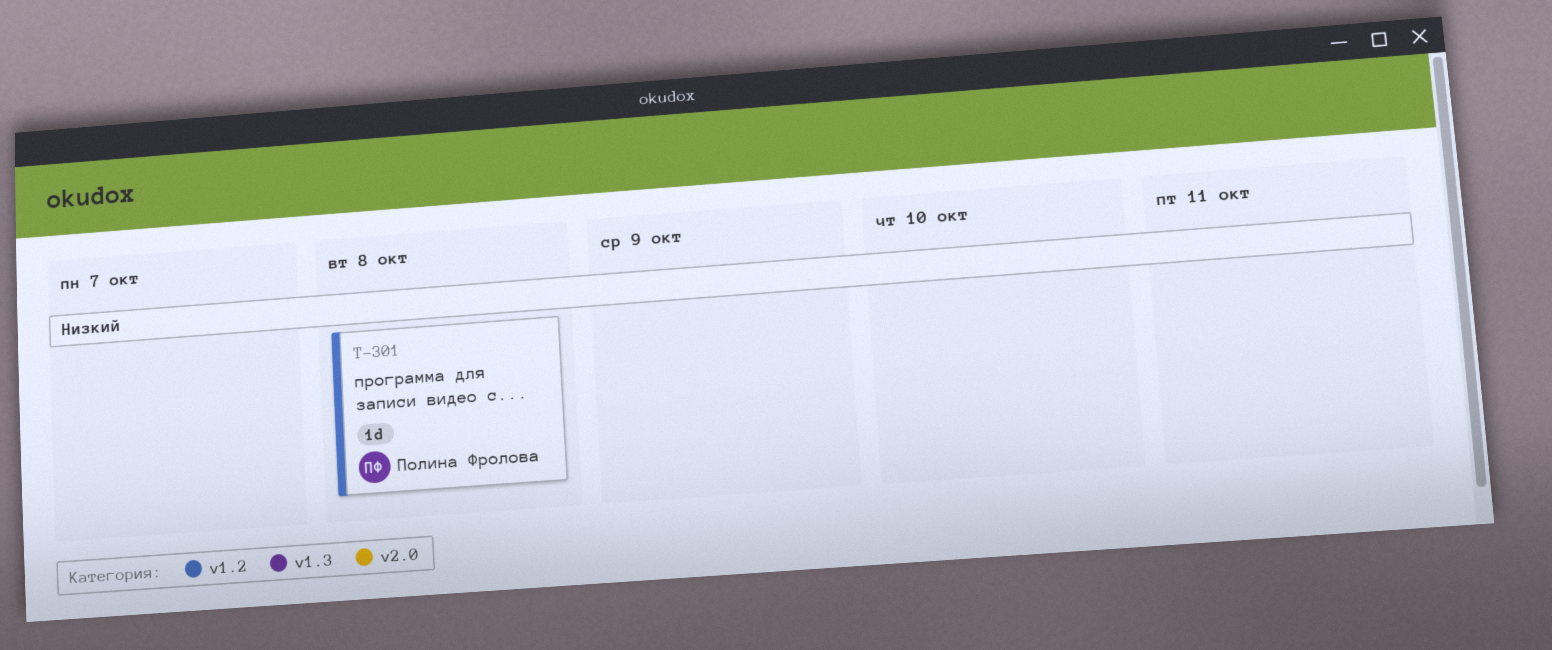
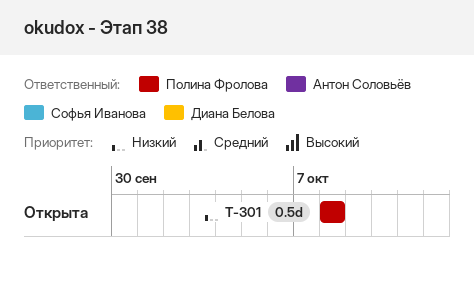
T-301, estimate: 1d -> 0.5d

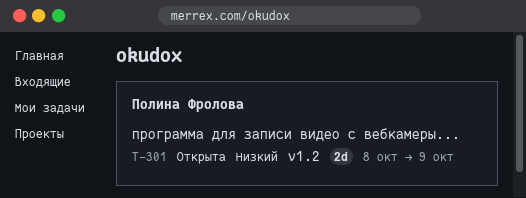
T-301, estimate: 0.5d -> 2d
T-301, due: Oct 8 -> Oct 9

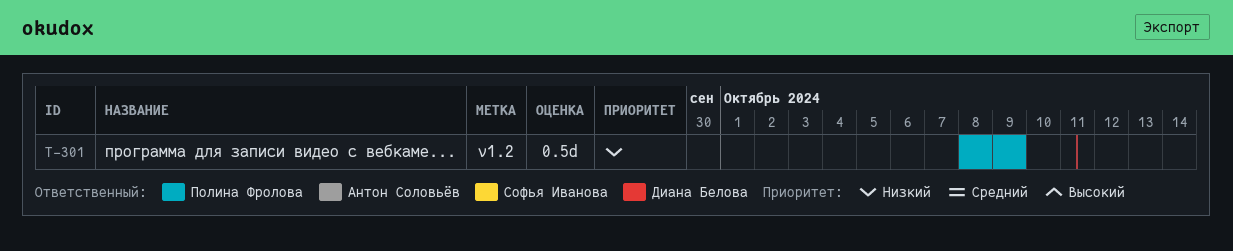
T-301, estimate: 2d -> 0.5d

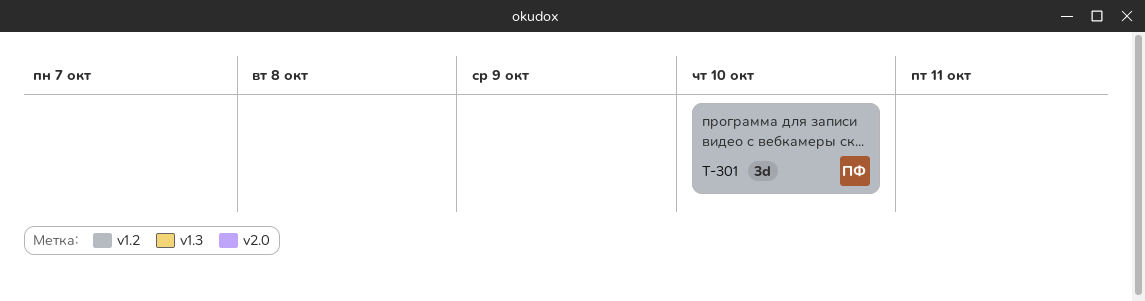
T-301, estimate: 0.5d -> 3d
T-301, due: Oct 9 -> Oct 10

